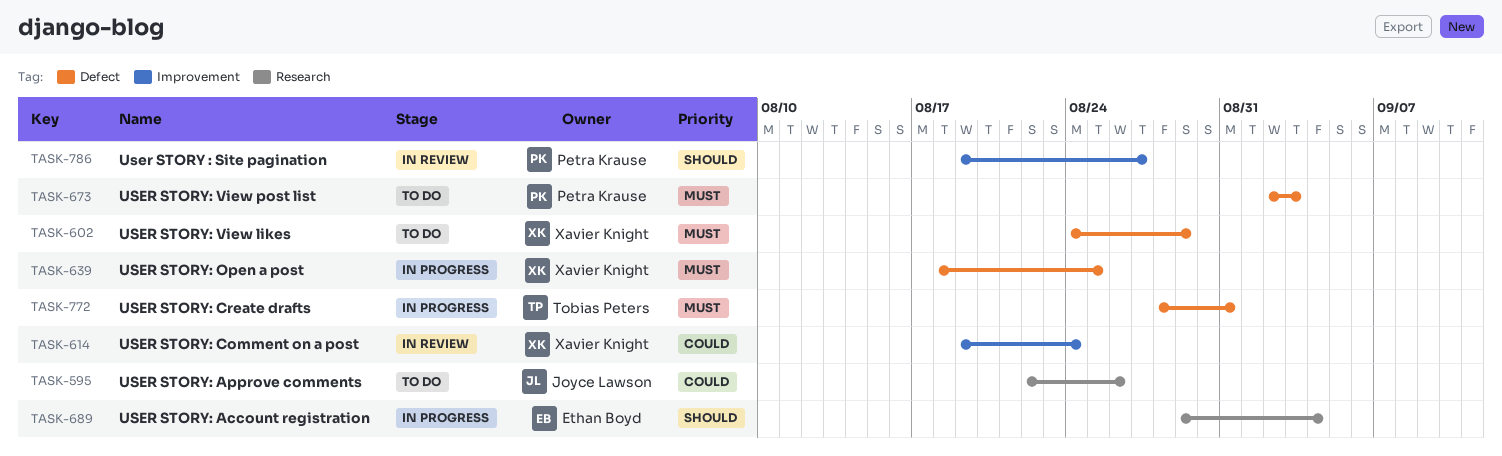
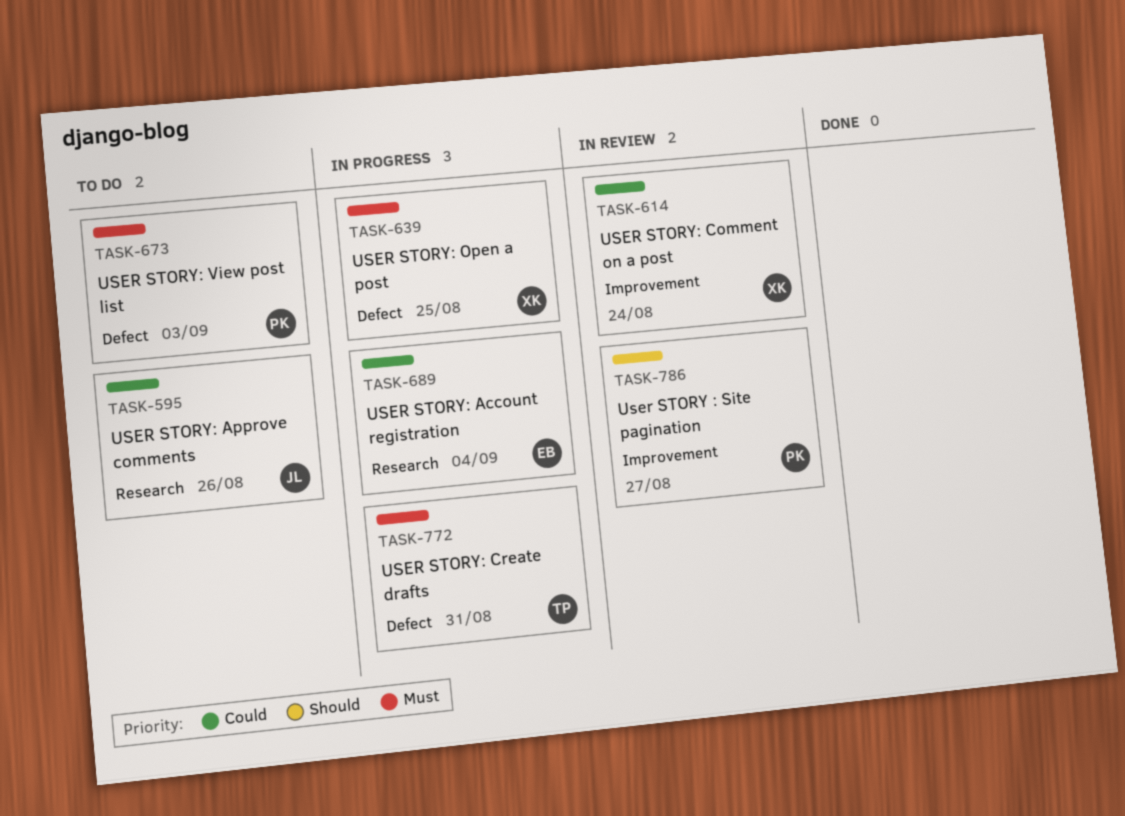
TASK-602: present -> none
TASK-689, priority: Should -> Could

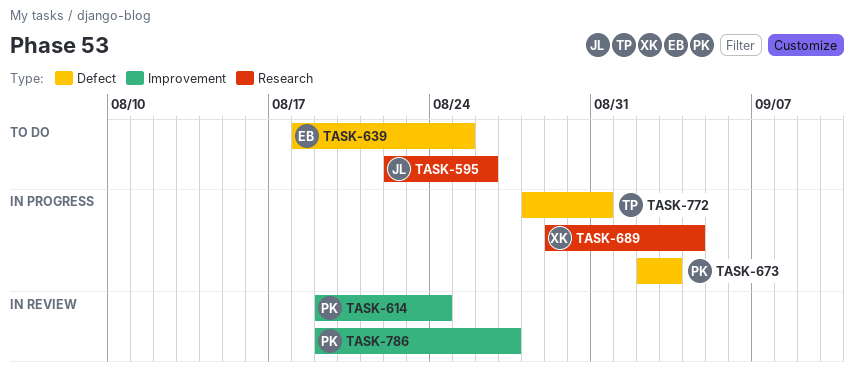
TASK-614, owner: XK -> PK
TASK-639, status: In progress -> To do
TASK-639, owner: XK -> EB
TASK-673, status: To do -> In progress
TASK-689, owner: EB -> XK

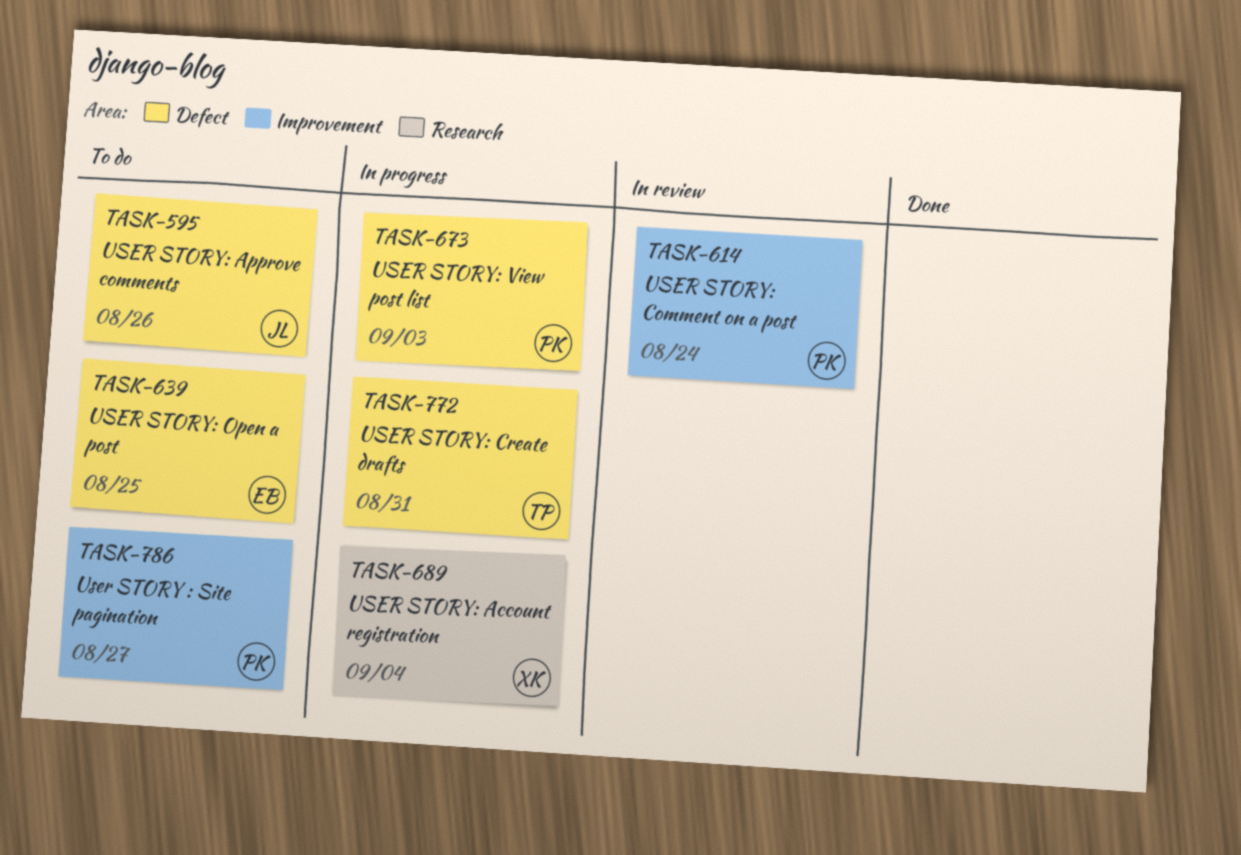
TASK-595, label: Research -> Defect
TASK-786, status: In review -> To do

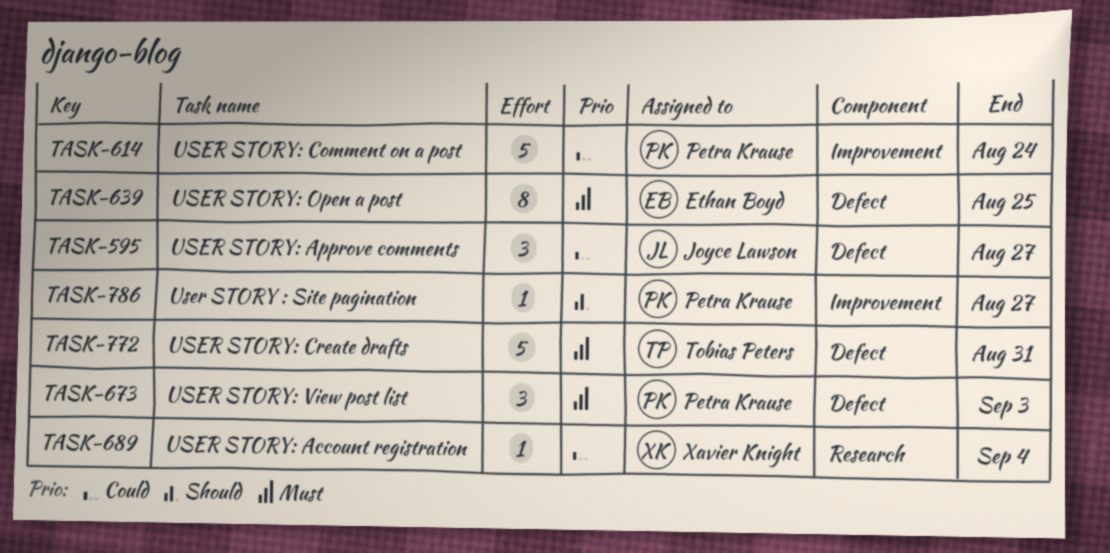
TASK-595, due: Aug 26 -> Aug 27

